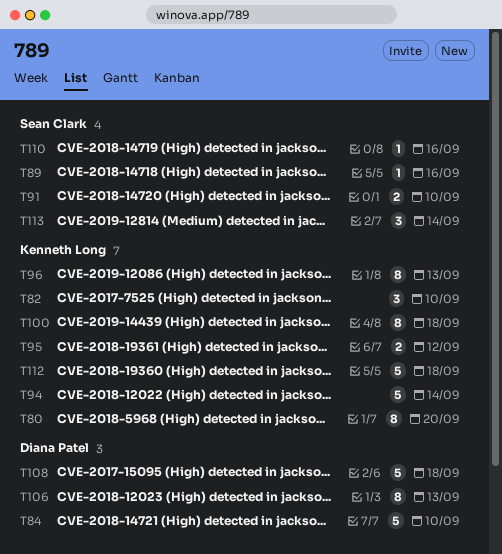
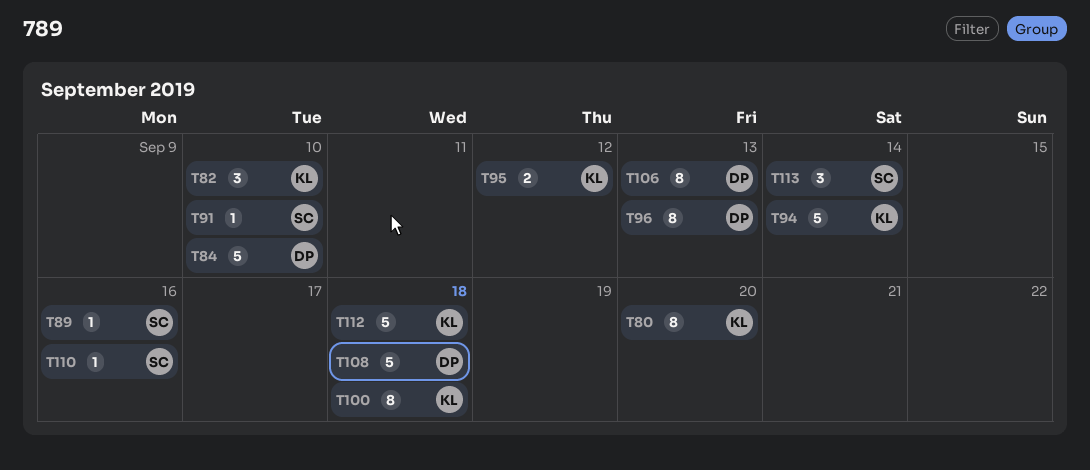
T91, estimate: 2 -> 1
T96, owner: Kenneth Long -> Diana Patel

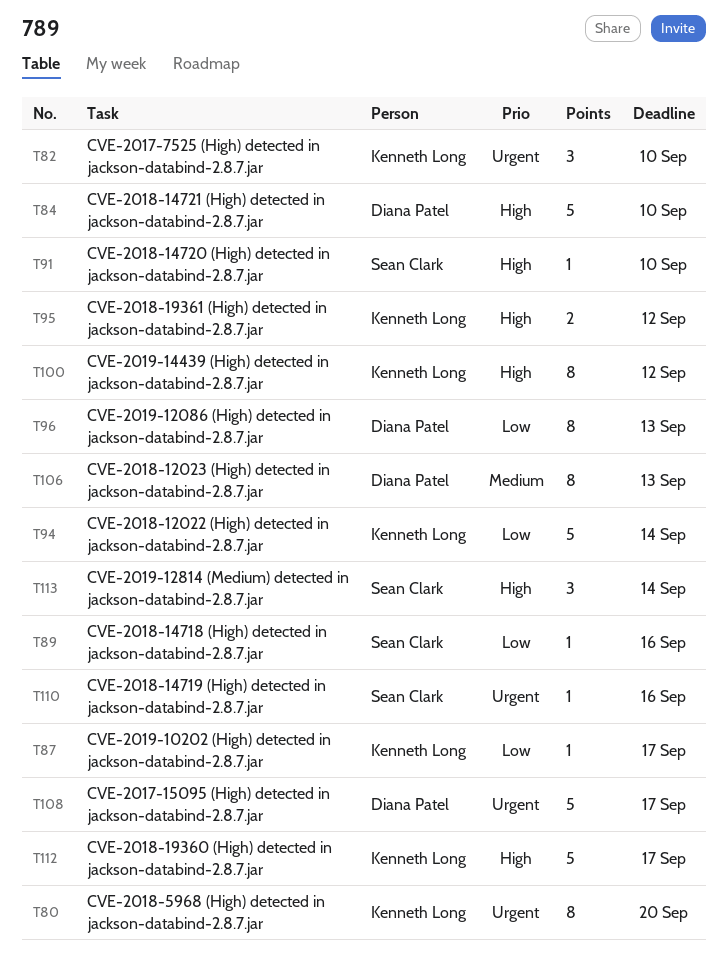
T87: none -> present
T100, due: Sep 18 -> Sep 12
T108, due: Sep 18 -> Sep 17
T112, due: Sep 18 -> Sep 17

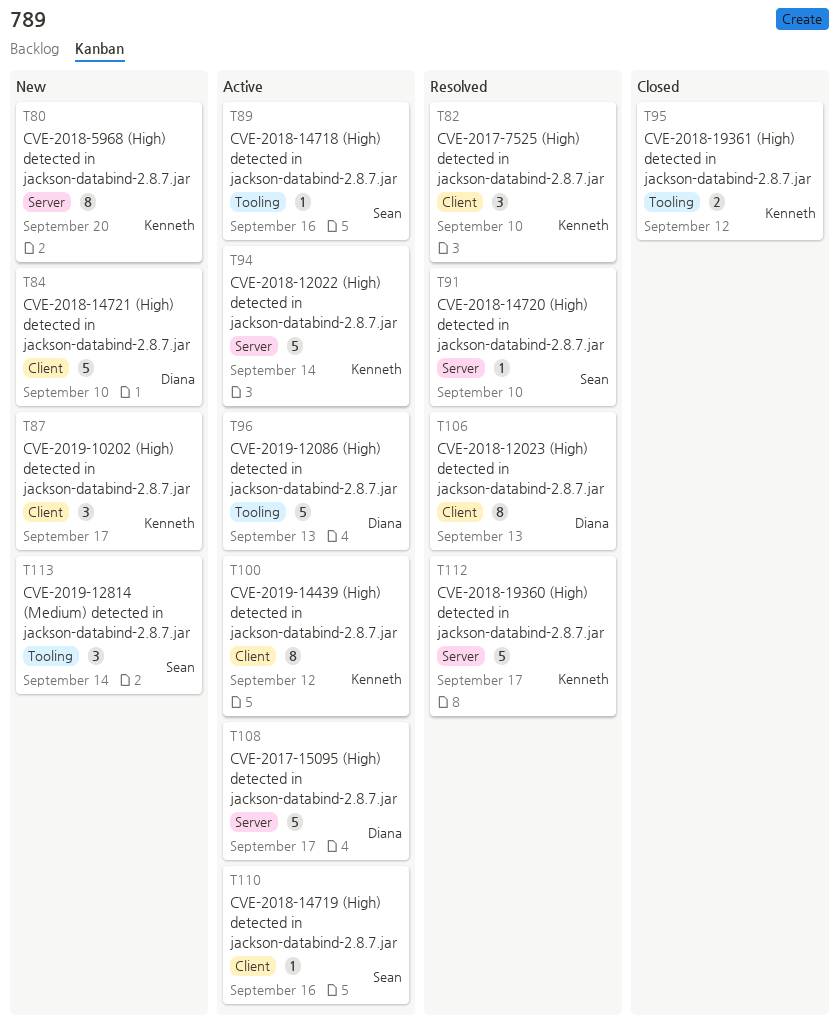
T87, estimate: 1 -> 3
T96, estimate: 8 -> 5

